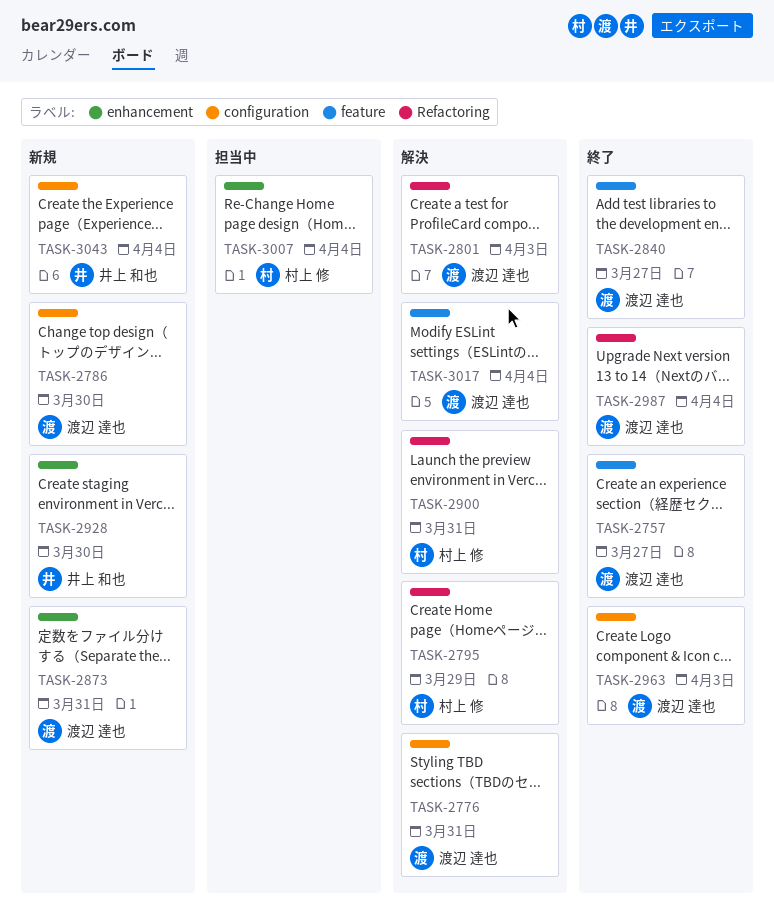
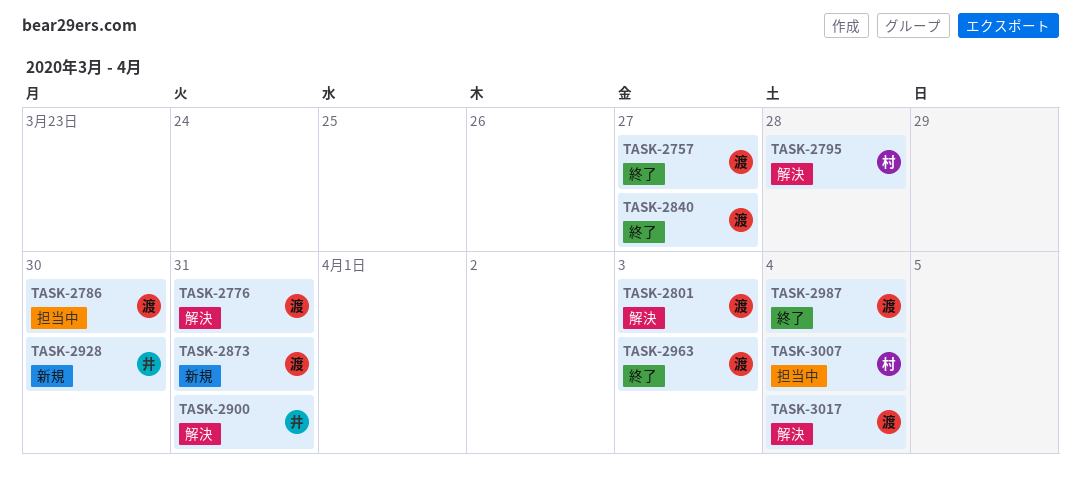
TASK-2786, status: 新規 -> 担当中
TASK-2795, due: Mar 29 -> Mar 28
TASK-2900, owner: 村上 修 -> 井上 和也
TASK-3043: present -> none

